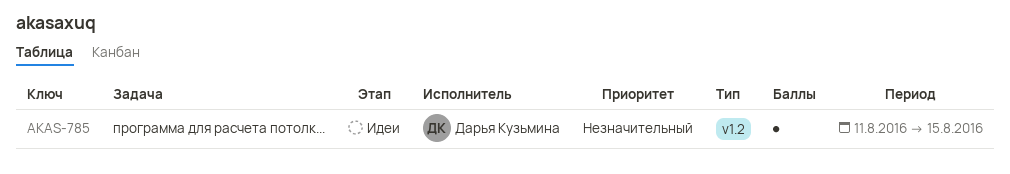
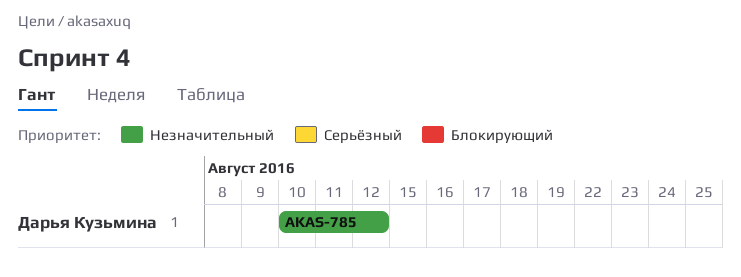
AKAS-785, start: Aug 11 -> Aug 10
AKAS-785, due: Aug 15 -> Aug 12

